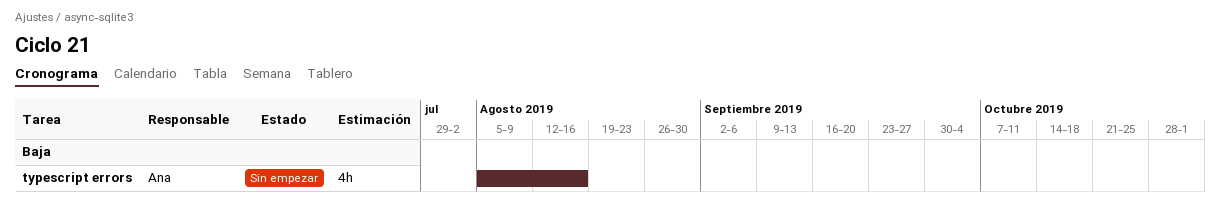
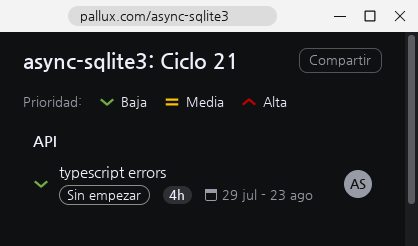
typescript errors, start: Aug 5 -> Jul 29
typescript errors, due: Aug 16 -> Aug 23

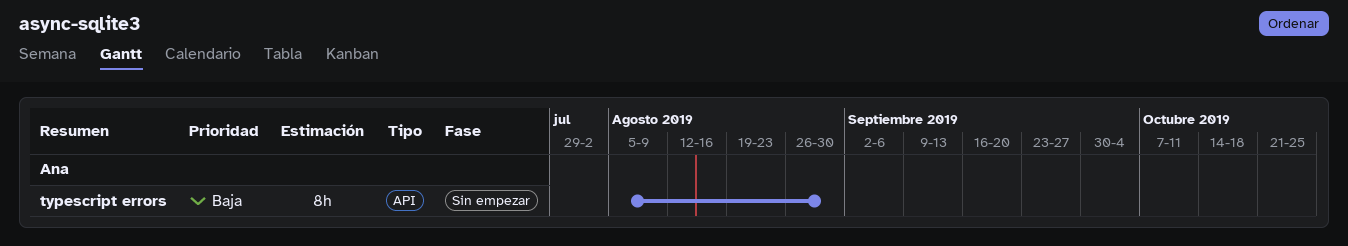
typescript errors, estimate: 4h -> 8h
typescript errors, start: Jul 29 -> Aug 5
typescript errors, due: Aug 23 -> Aug 30

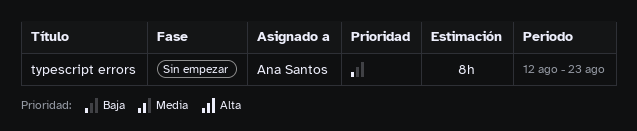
typescript errors, start: Aug 5 -> Aug 12
typescript errors, due: Aug 30 -> Aug 23

